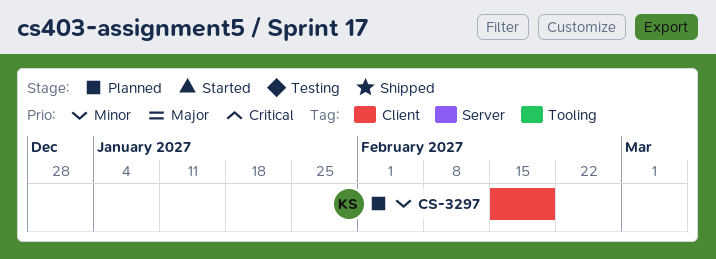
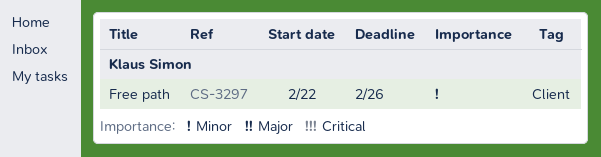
CS-3297, start: Feb 15 -> Feb 22
CS-3297, due: Feb 19 -> Feb 26

